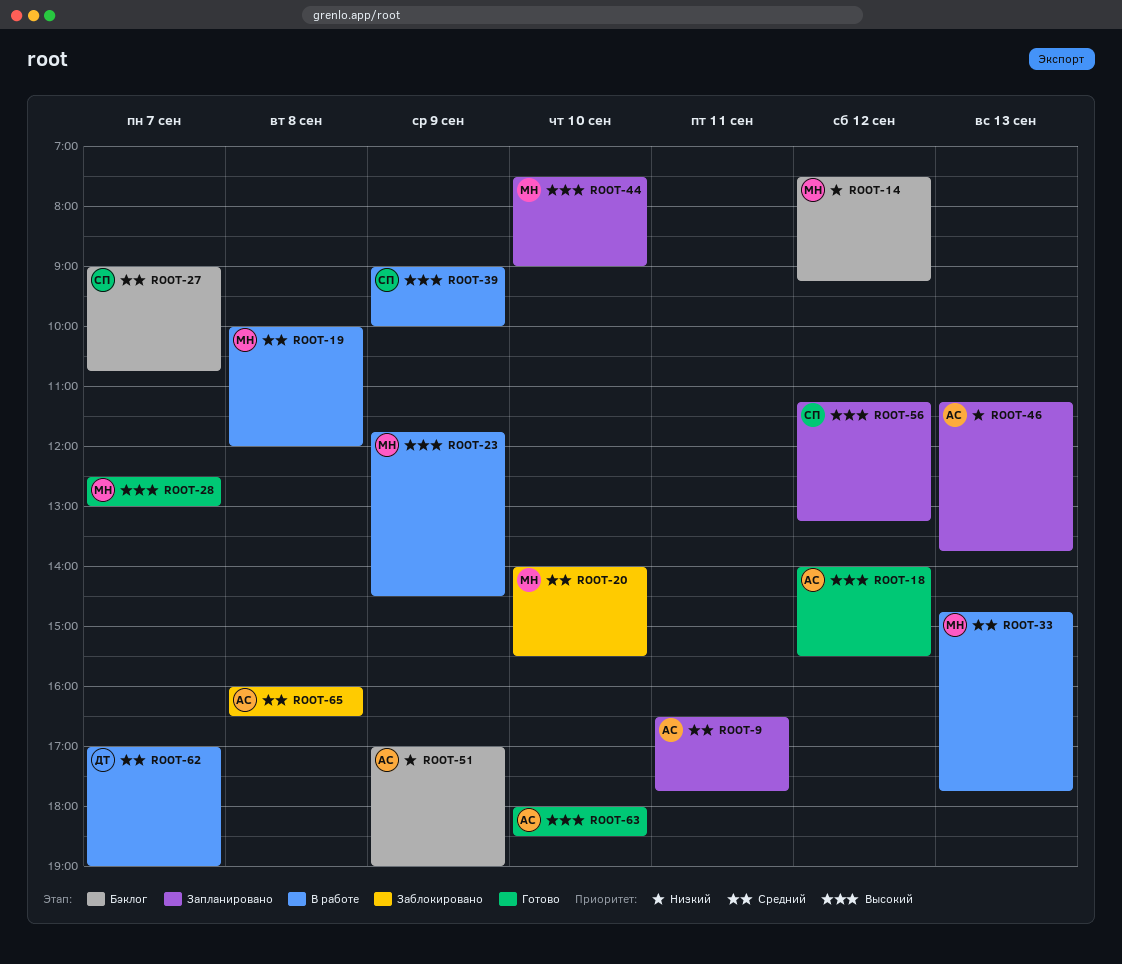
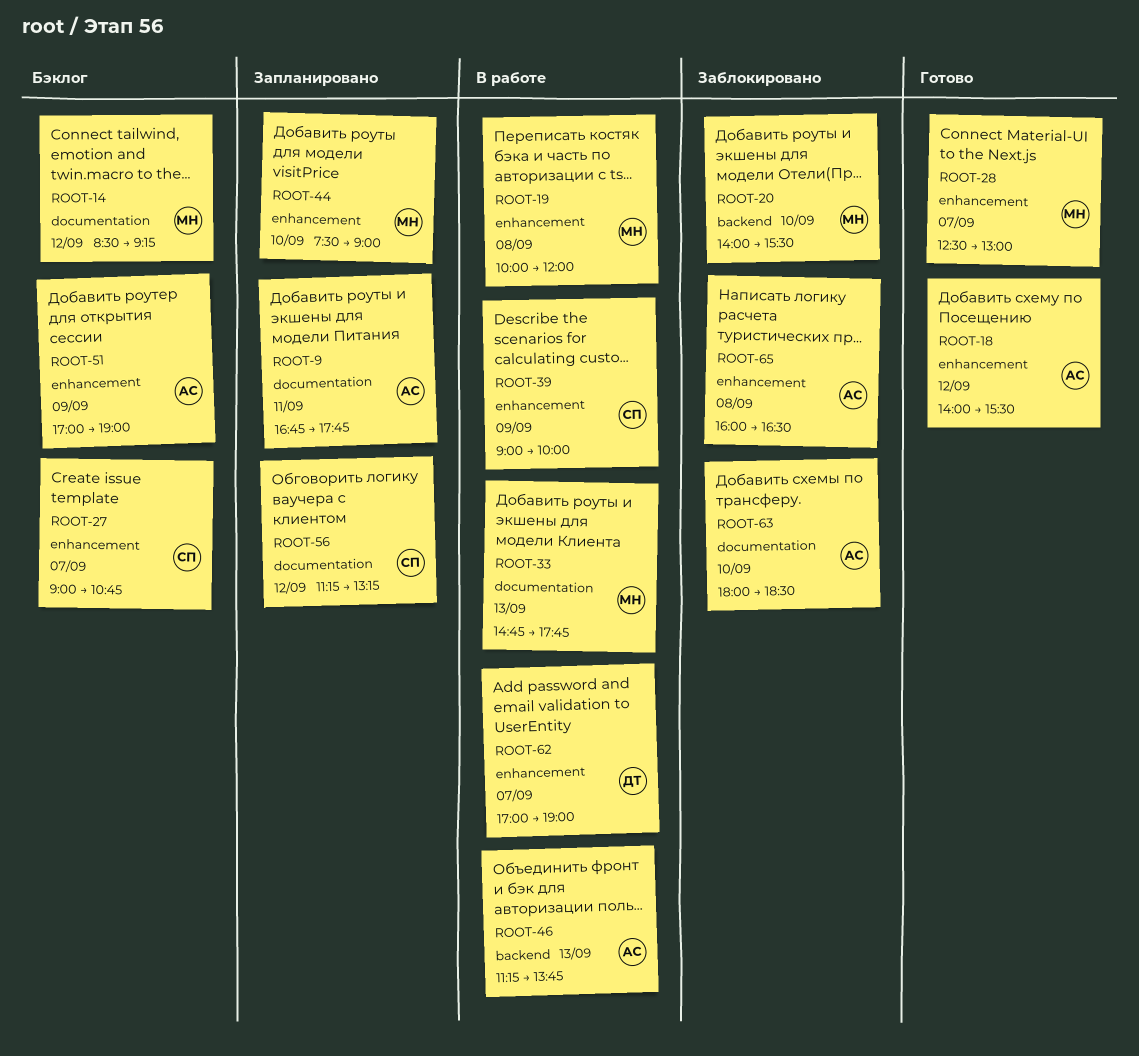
ROOT-9, begins: 16:30 -> 16:45
ROOT-14, begins: 07:30 -> 08:30
ROOT-23: present -> none
ROOT-46, status: Запланировано -> В работе
ROOT-63, status: Готово -> Заблокировано

